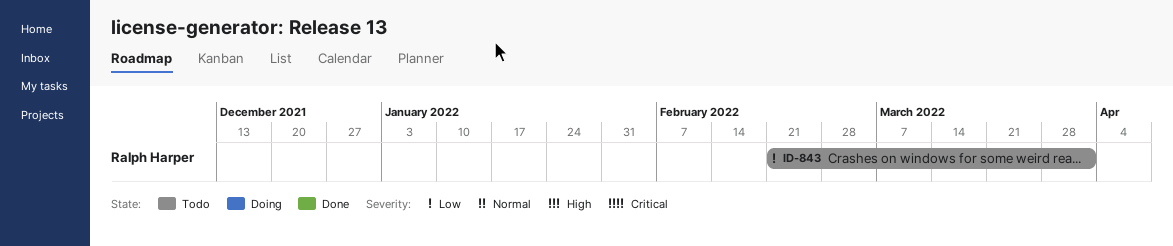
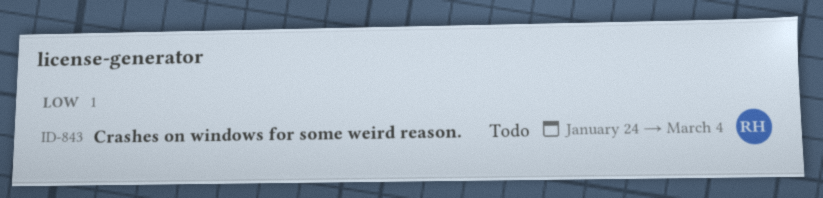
ID-843, start: Feb 21 -> Jan 24
ID-843, due: Apr 1 -> Mar 4

